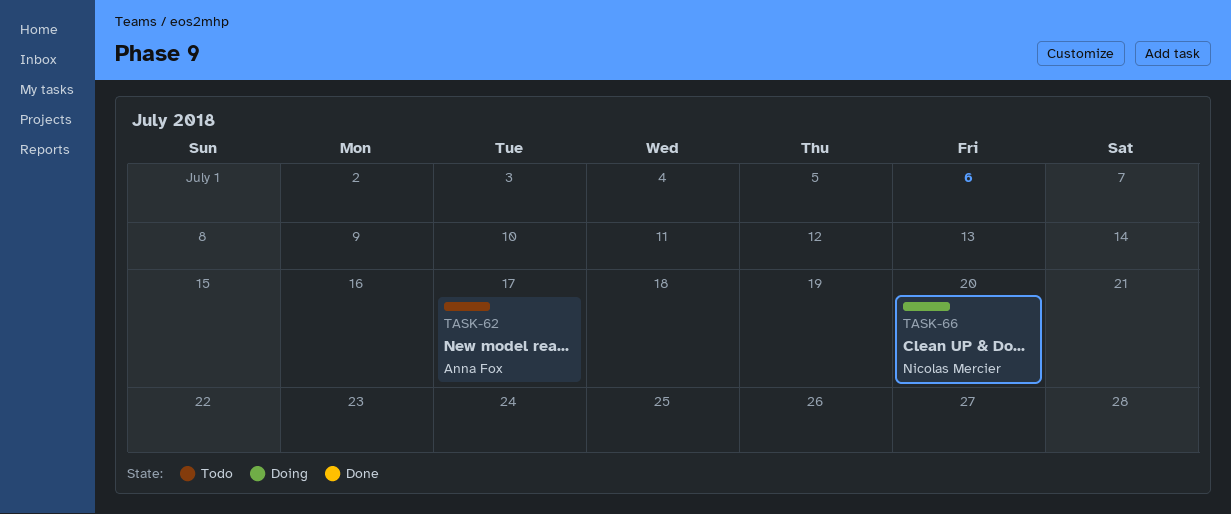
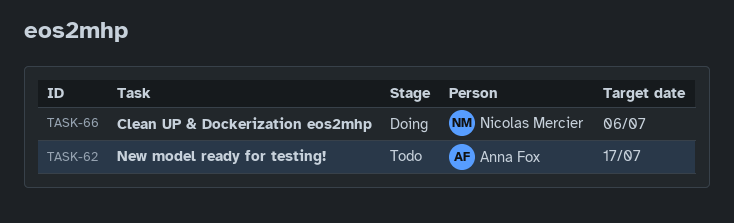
TASK-66, due: Jul 20 -> Jul 6

